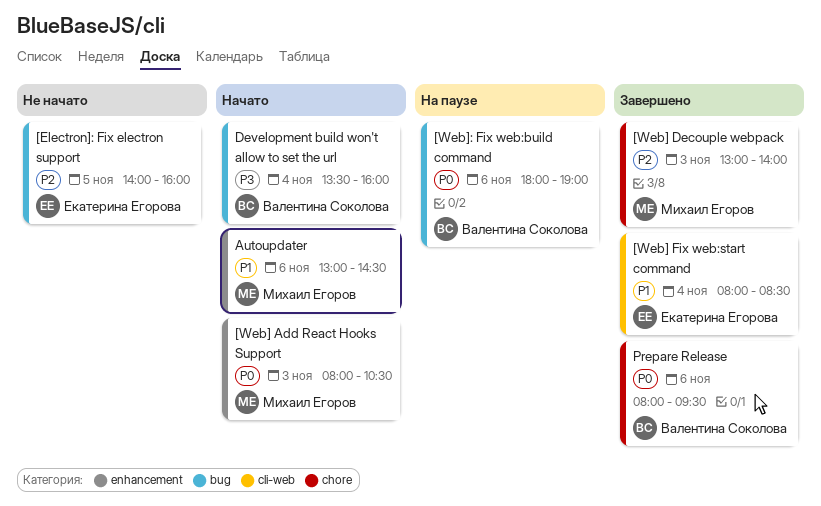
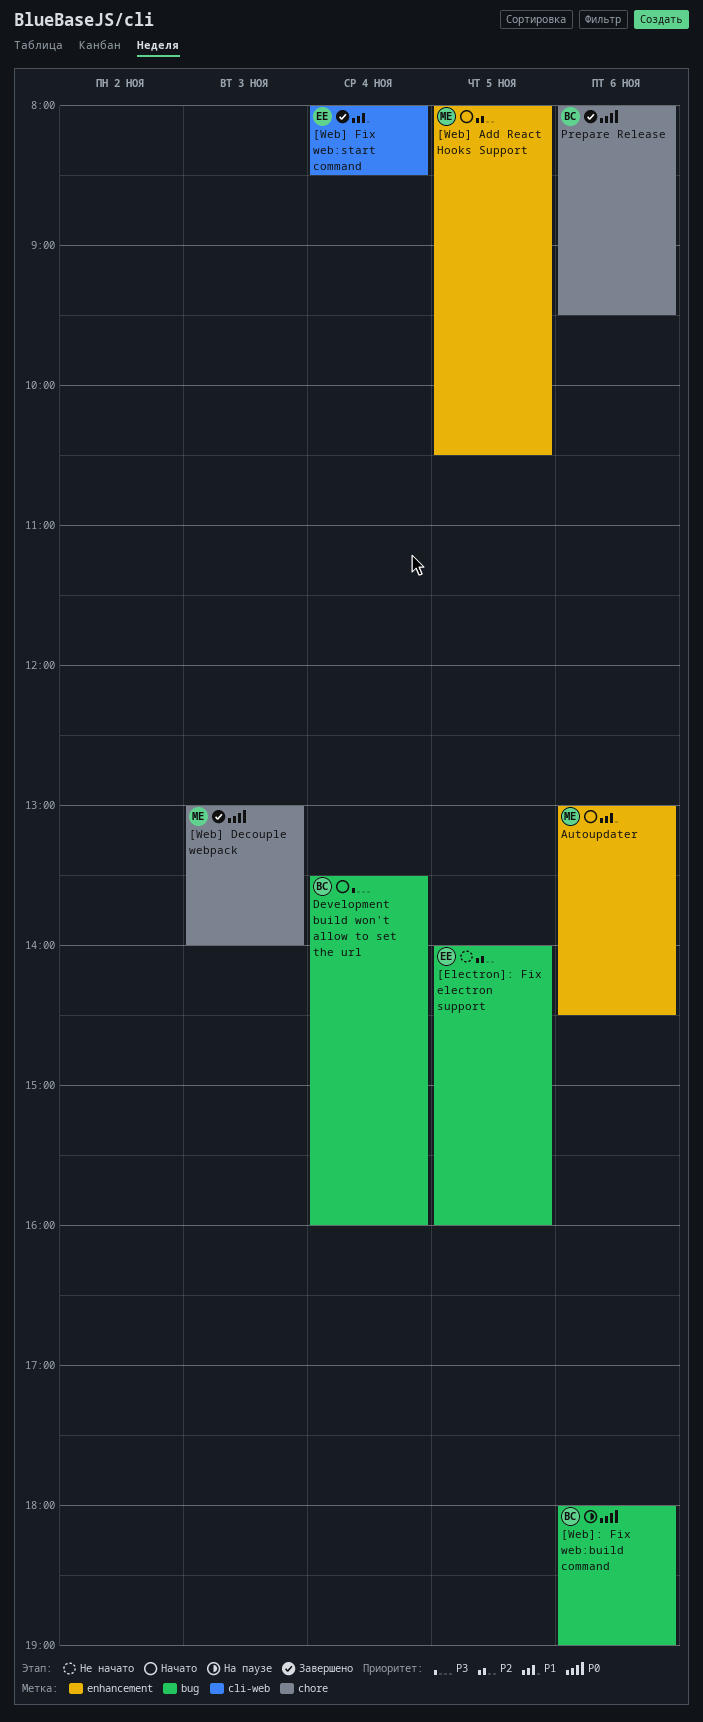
[Web] Add React Hooks Support, priority: P0 -> P2
[Web] Add React Hooks Support, day: Nov 3 -> Nov 5
[Web] Decouple webpack, priority: P2 -> P0

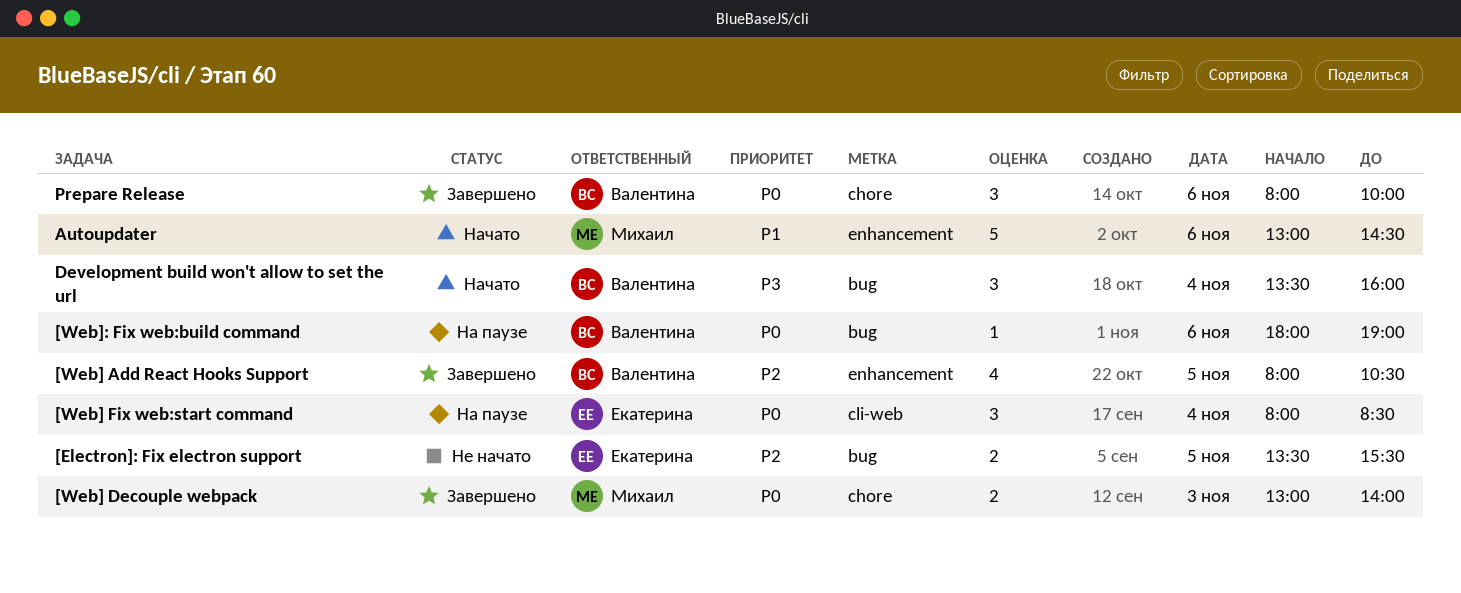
[Electron]: Fix electron support, begins: 14:00 -> 13:30
[Electron]: Fix electron support, ends: 16:00 -> 15:30
[Web] Add React Hooks Support, status: Начато -> Завершено
[Web] Add React Hooks Support, owner: Михаил -> Валентина
[Web] Fix web:start command, status: Завершено -> На паузе
[Web] Fix web:start command, priority: P1 -> P0
Prepare Release, ends: 09:30 -> 10:00

